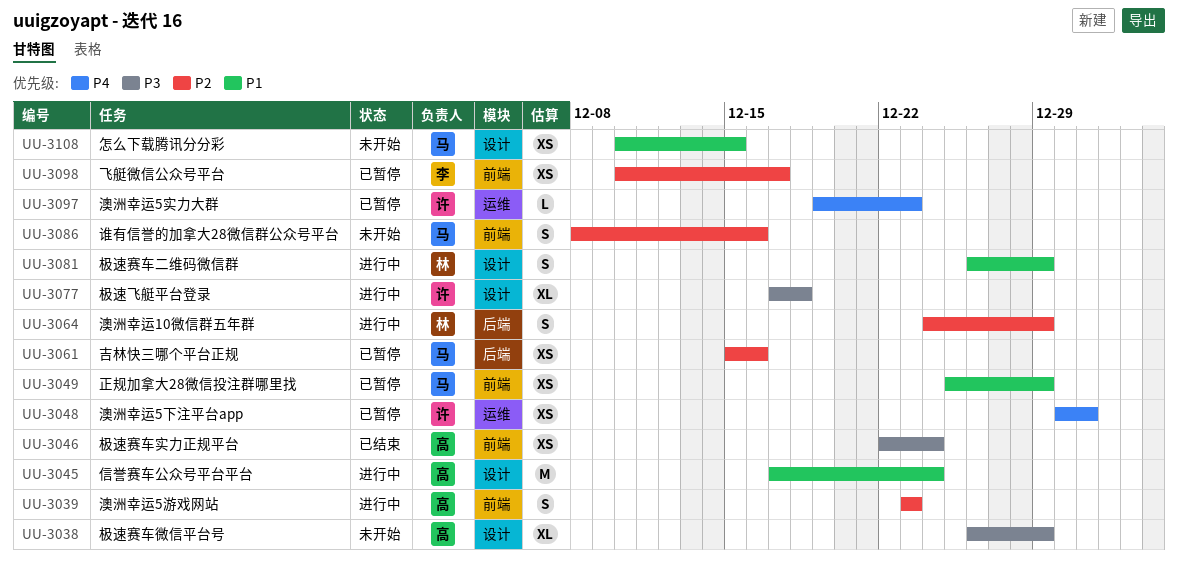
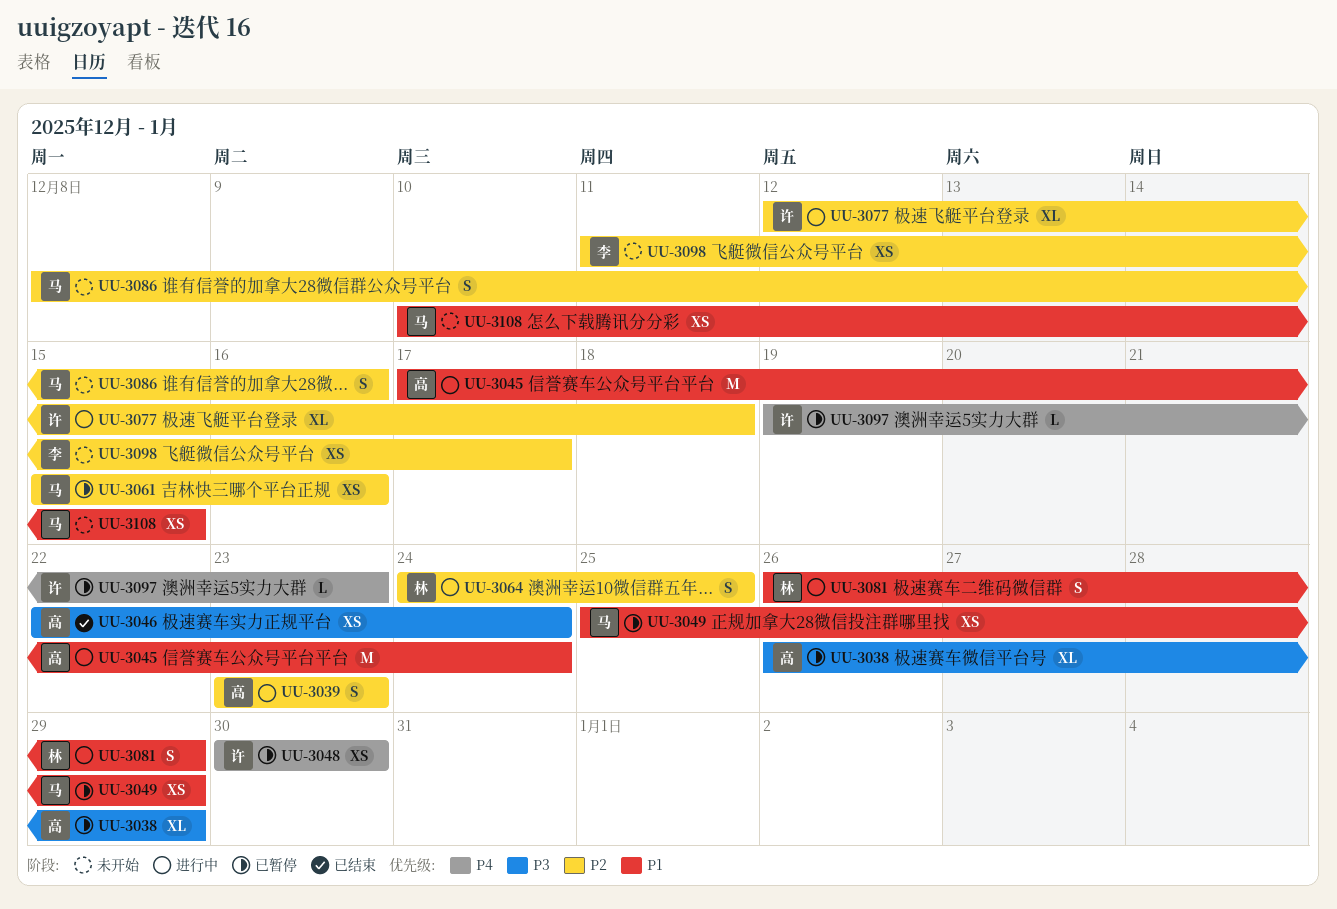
UU-3038, status: 未开始 -> 已暂停
UU-3048, due: Dec 31 -> Dec 30
UU-3064, due: Dec 29 -> Dec 25
UU-3077, priority: P3 -> P2
UU-3077, start: Dec 17 -> Dec 12
UU-3098, status: 已暂停 -> 未开始
UU-3098, start: Dec 10 -> Dec 11

